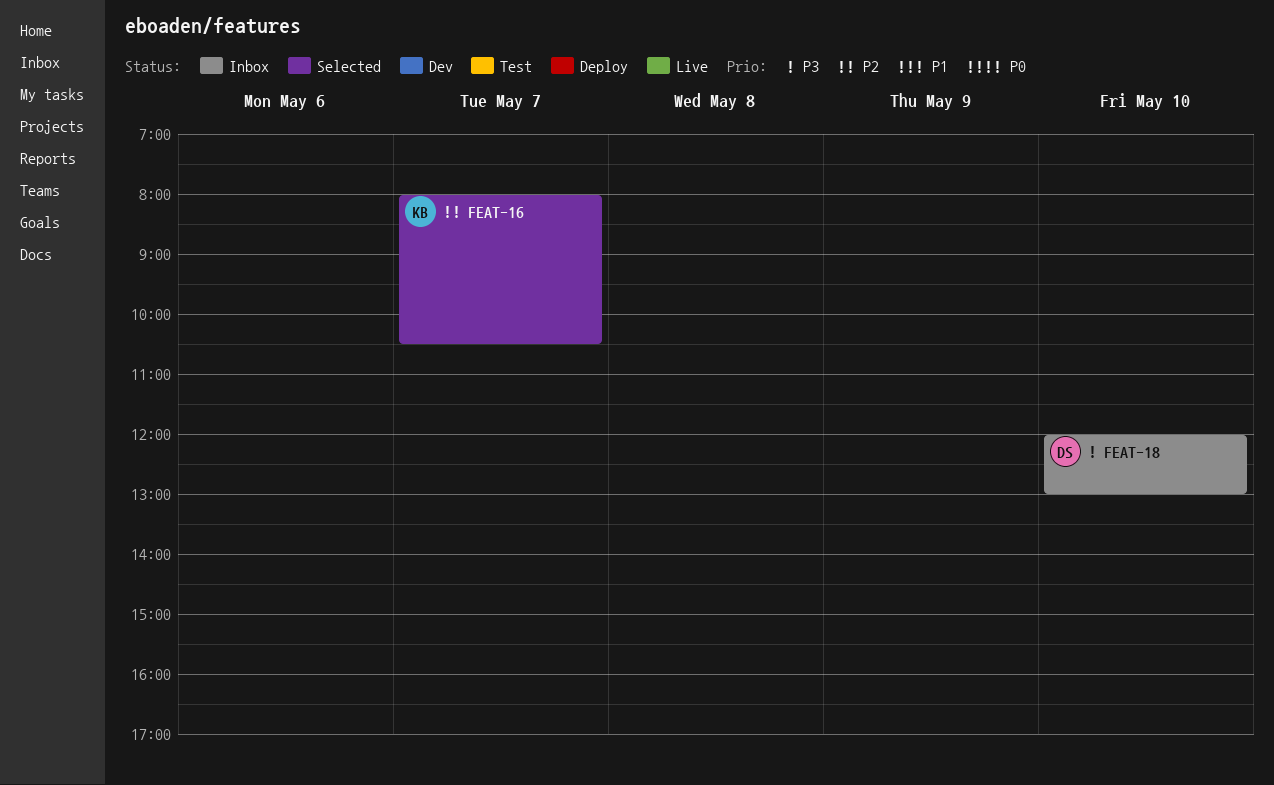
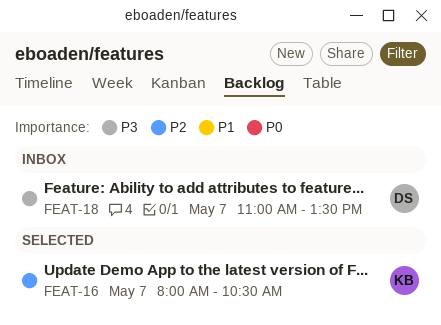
FEAT-18, day: May 10 -> May 7
FEAT-18, begins: 12:00 -> 11:00
FEAT-18, ends: 13:00 -> 13:30

